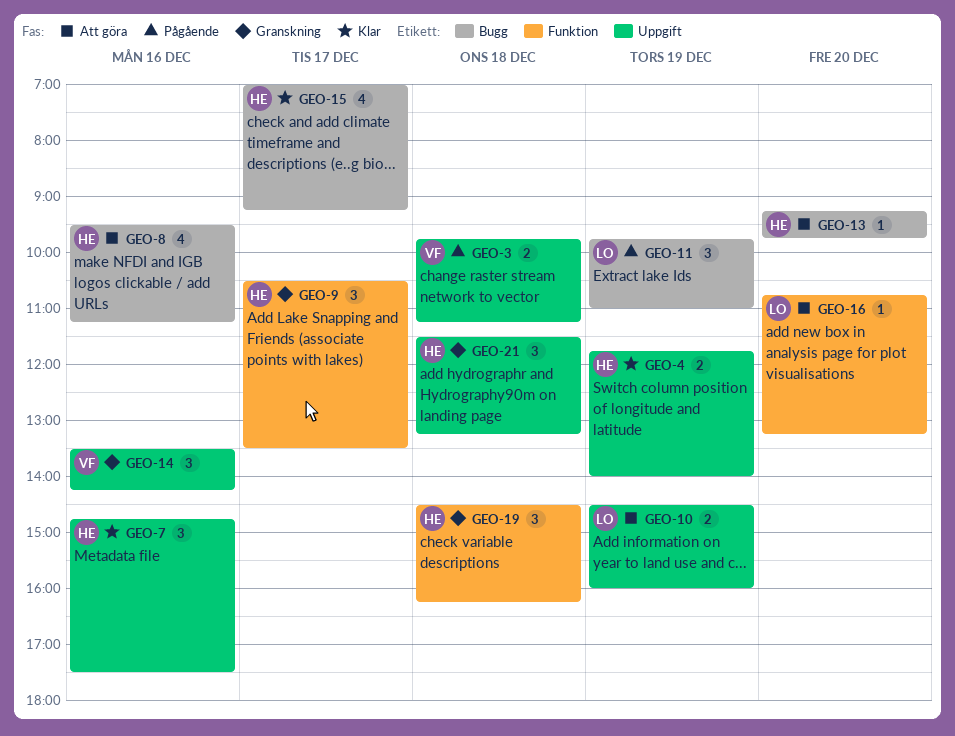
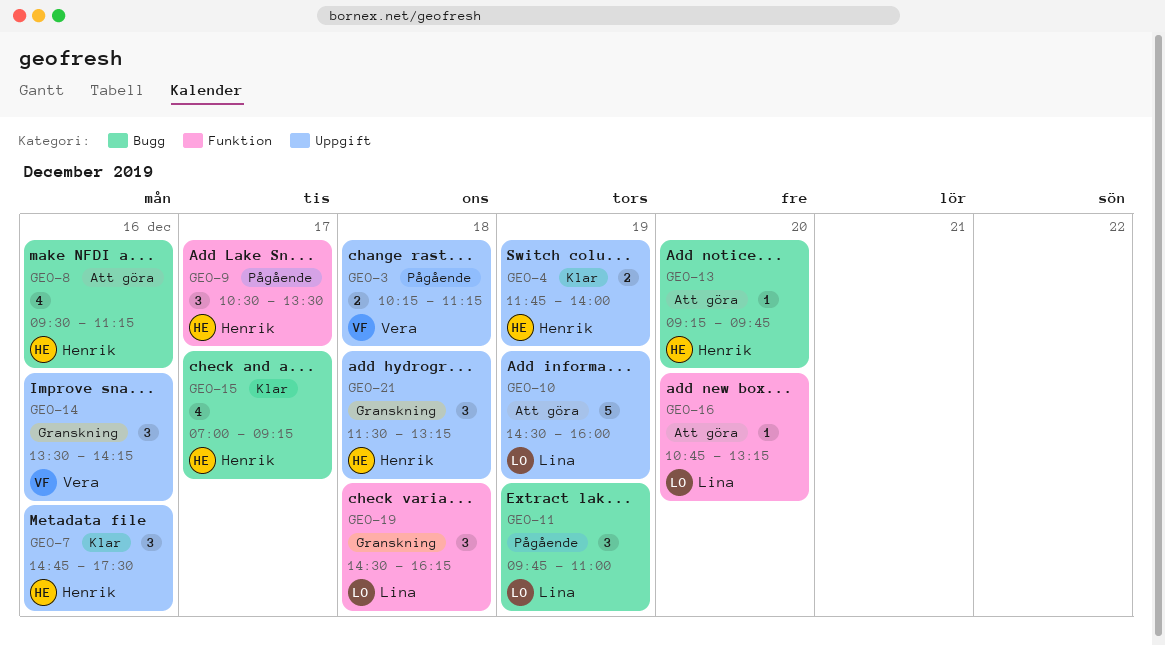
GEO-3, begins: 09:45 -> 10:15
GEO-9, status: Granskning -> Pågående
GEO-10, estimate: 2 -> 5
GEO-19, owner: Henrik -> Lina

